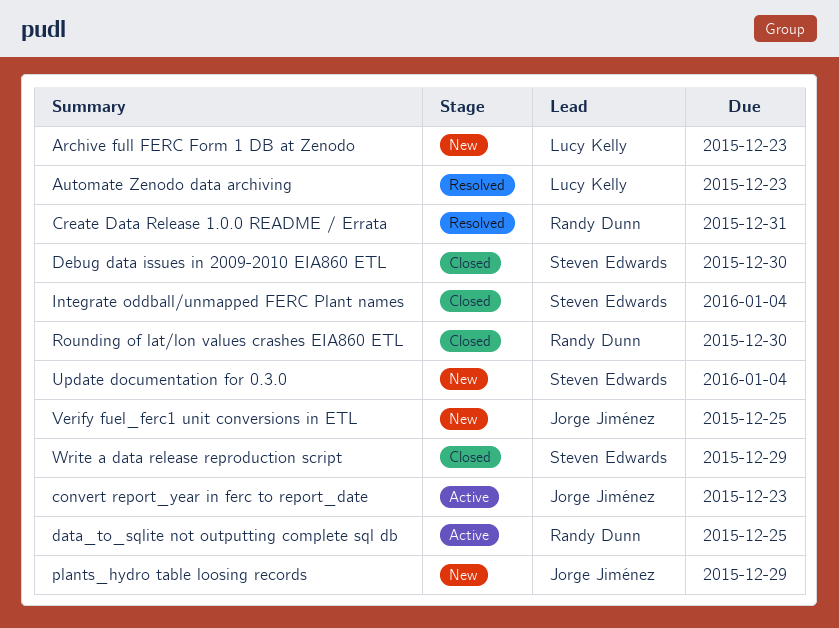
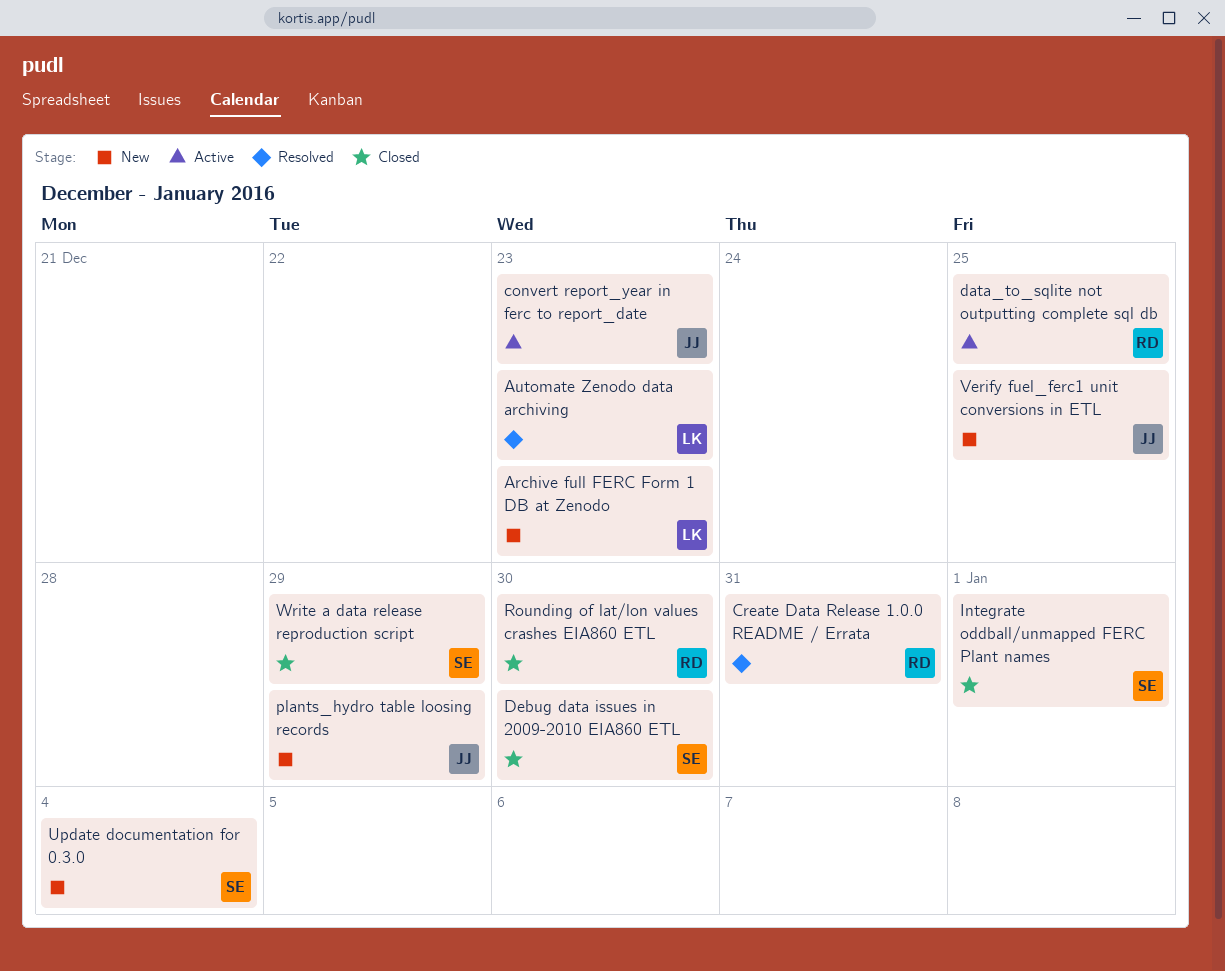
Integrate oddball/unmapped FERC Plant names, due: Jan 4 -> Jan 1

